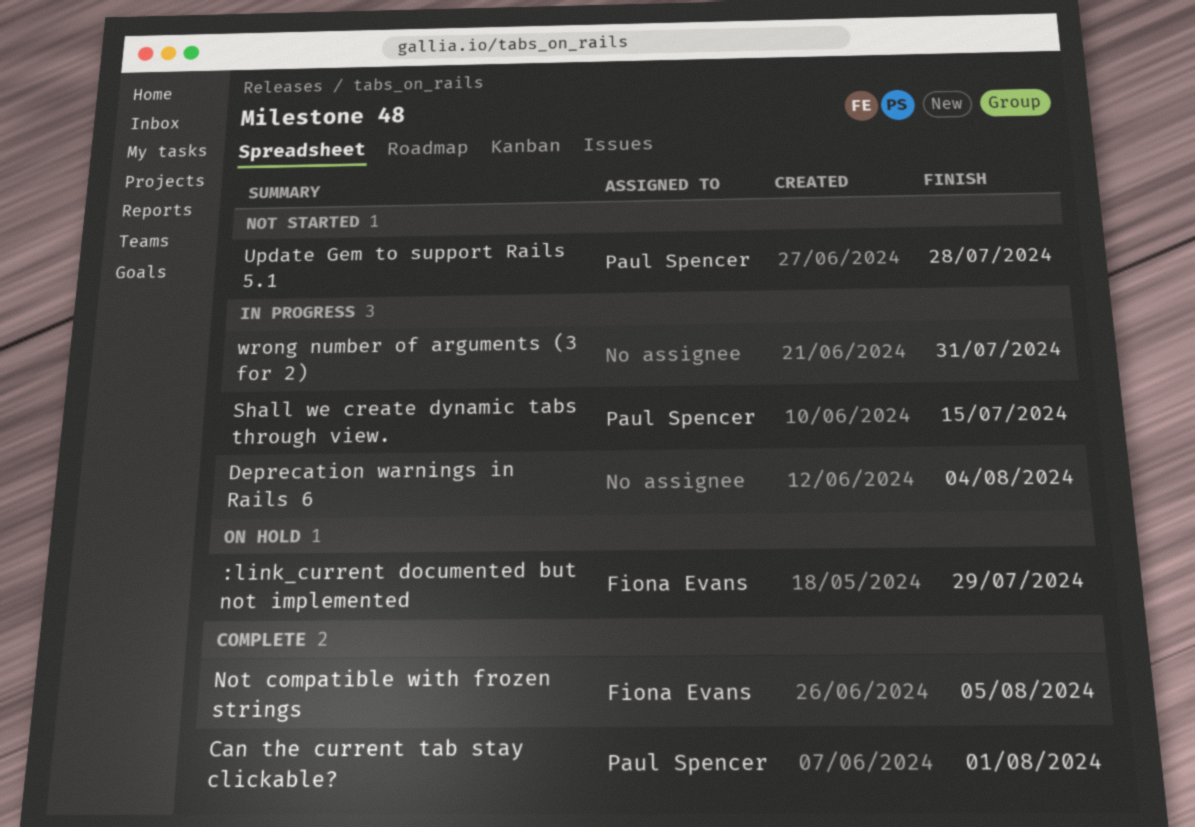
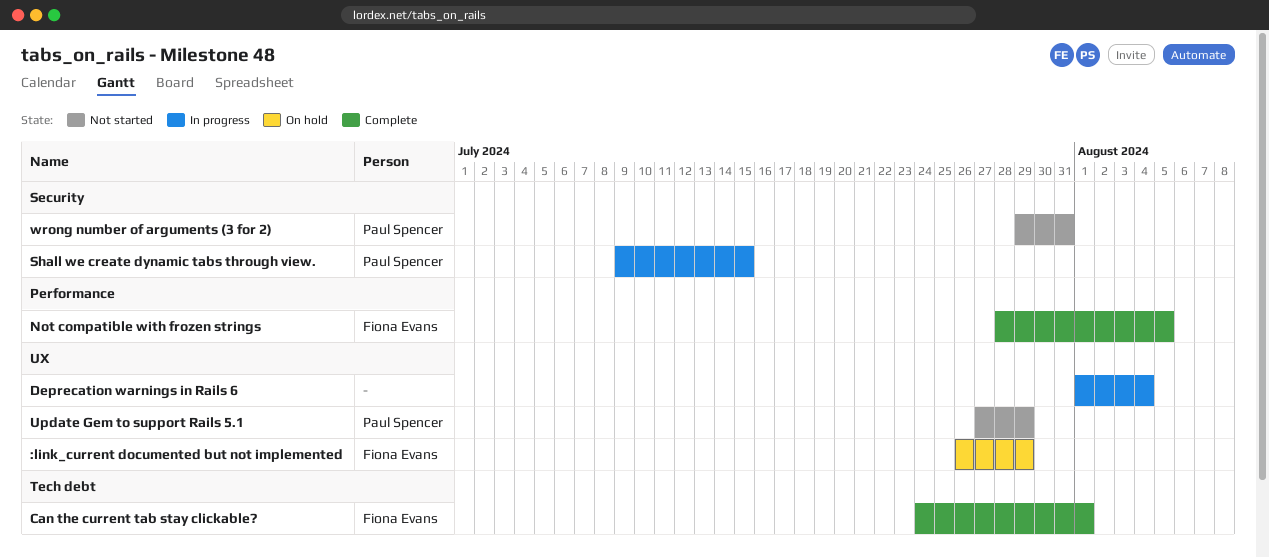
Can the current tab stay clickable?, owner: Paul Spencer -> Fiona Evans
Update Gem to support Rails 5.1, due: Jul 28 -> Jul 29
wrong number of arguments (3 for 2), status: In progress -> Not started
wrong number of arguments (3 for 2), owner: none -> Paul Spencer

